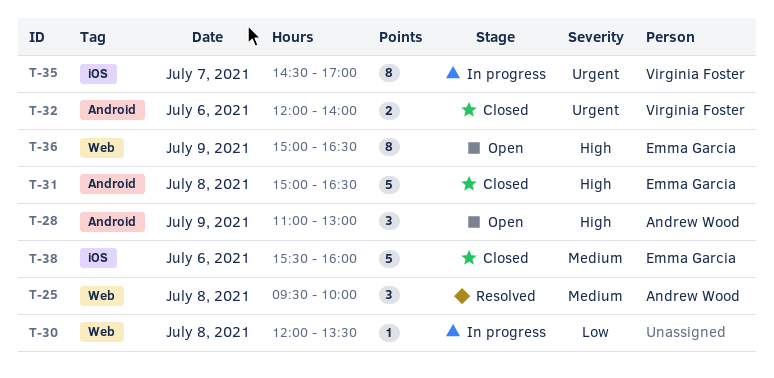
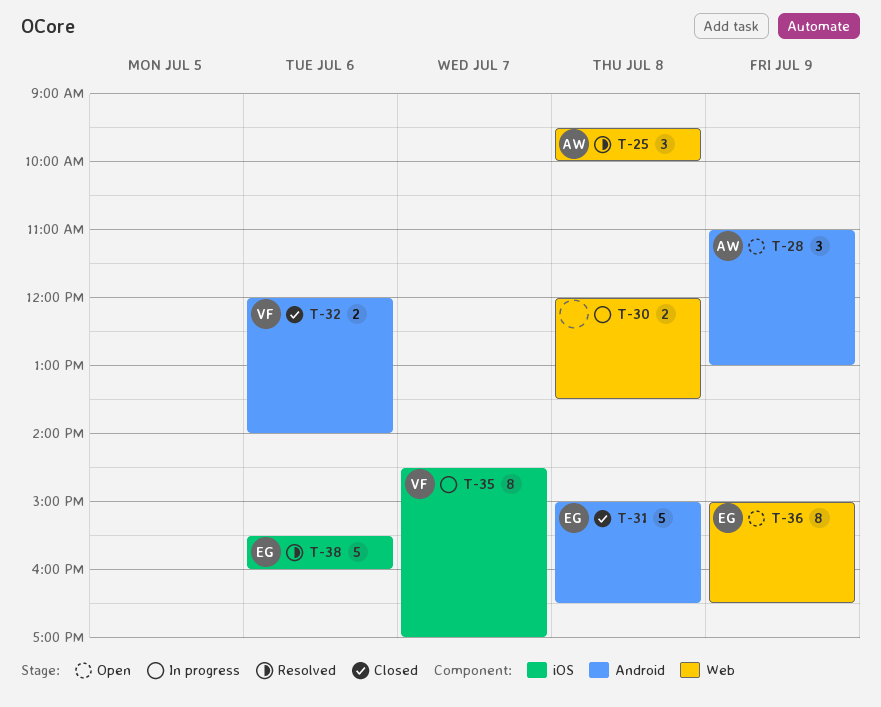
T-30, estimate: 1 -> 2
T-38, status: Closed -> Resolved

